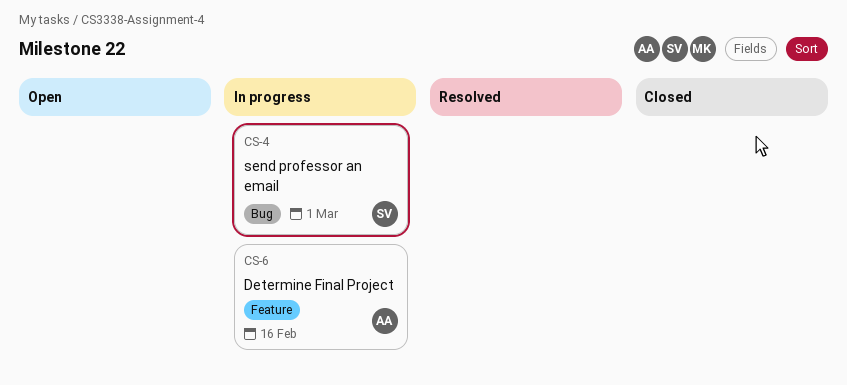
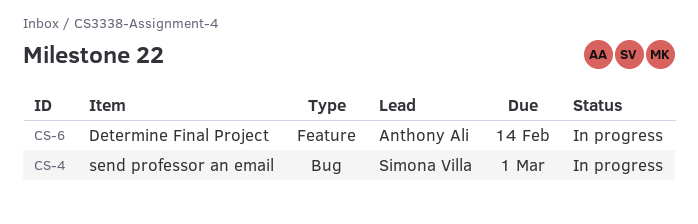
CS-6, due: Feb 16 -> Feb 14

